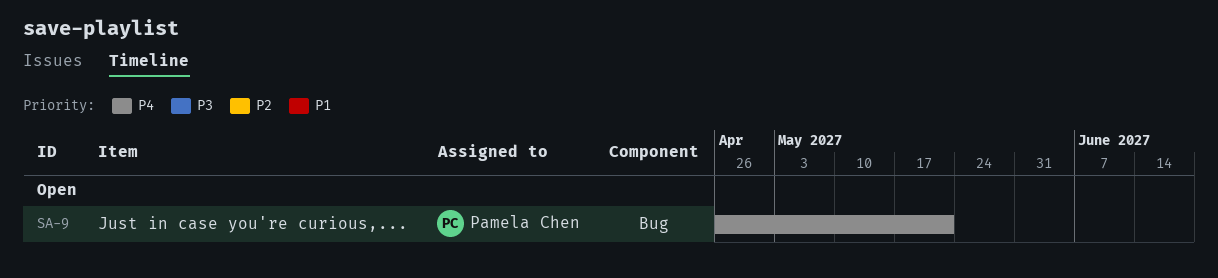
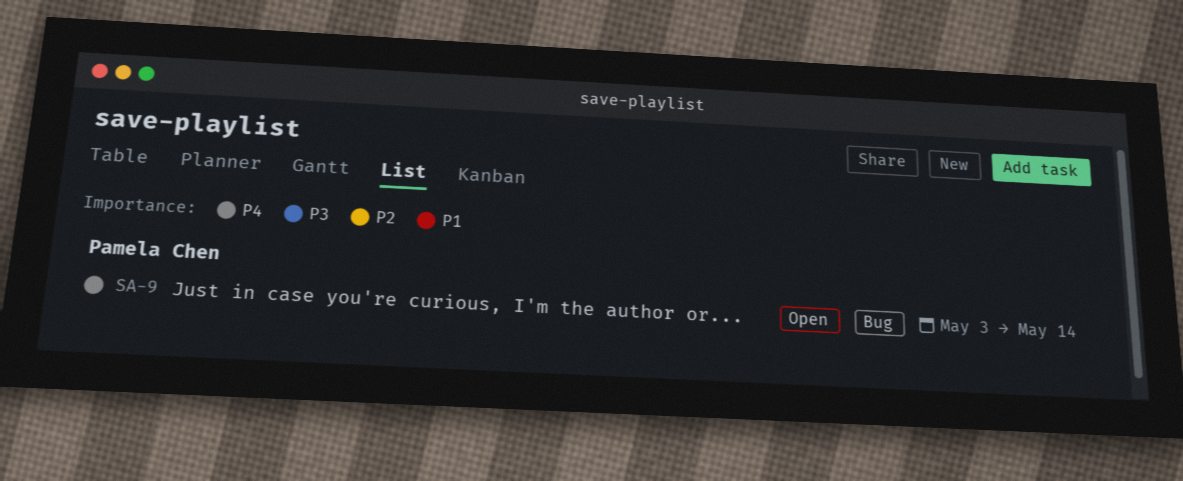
SA-9, start: Apr 26 -> May 3
SA-9, due: May 21 -> May 14

